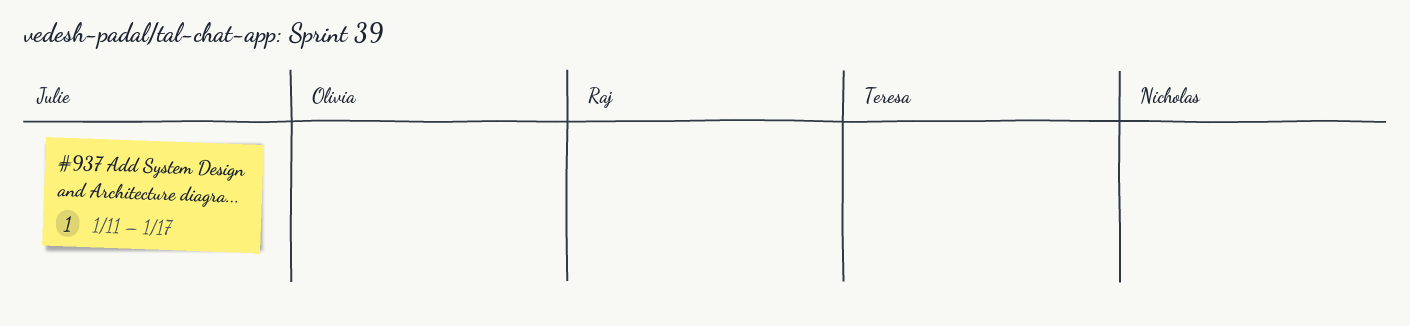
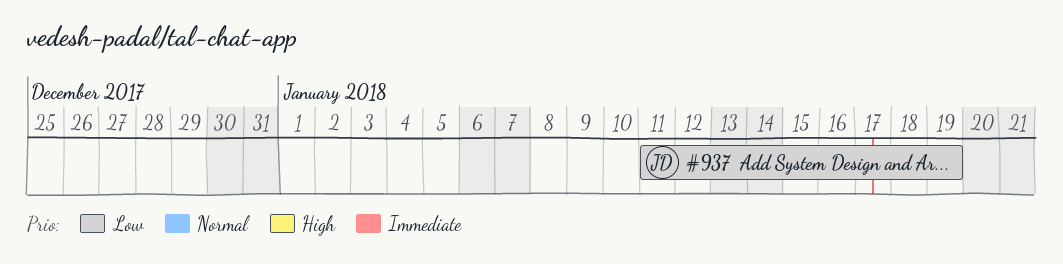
#937, due: Jan 17 -> Jan 19

